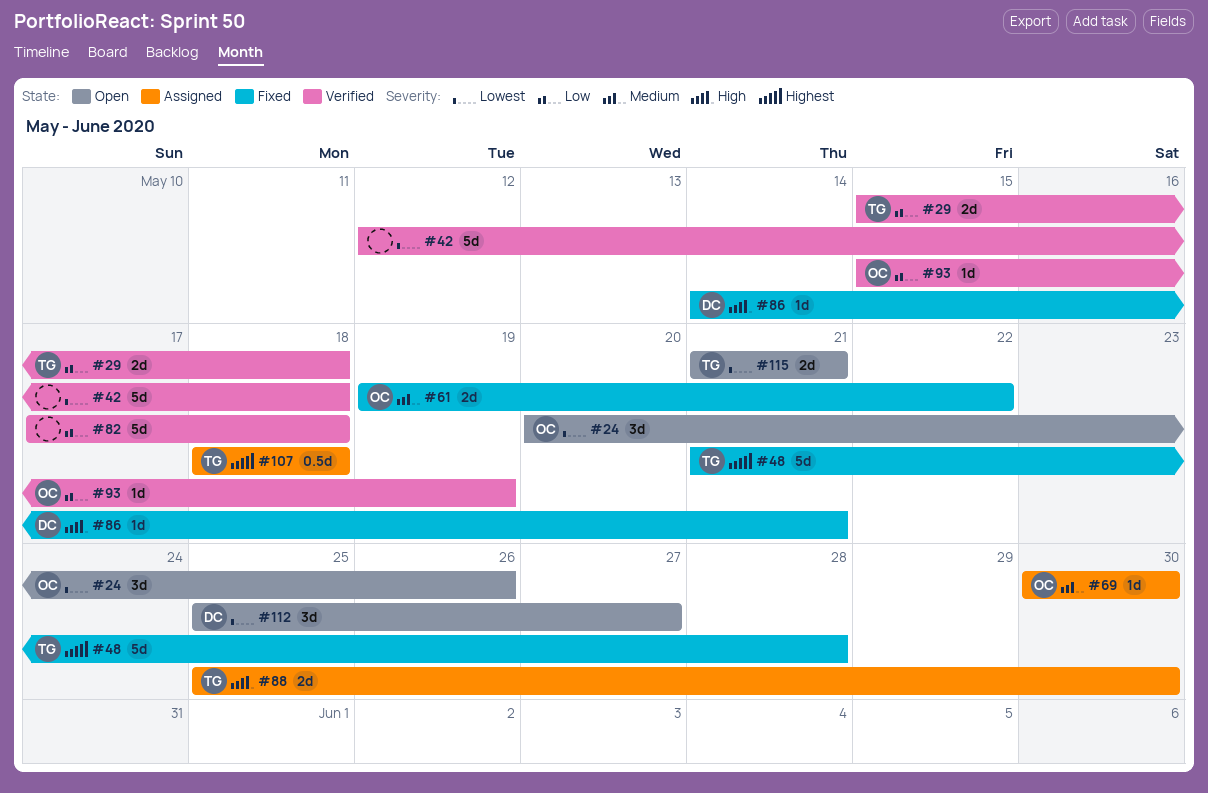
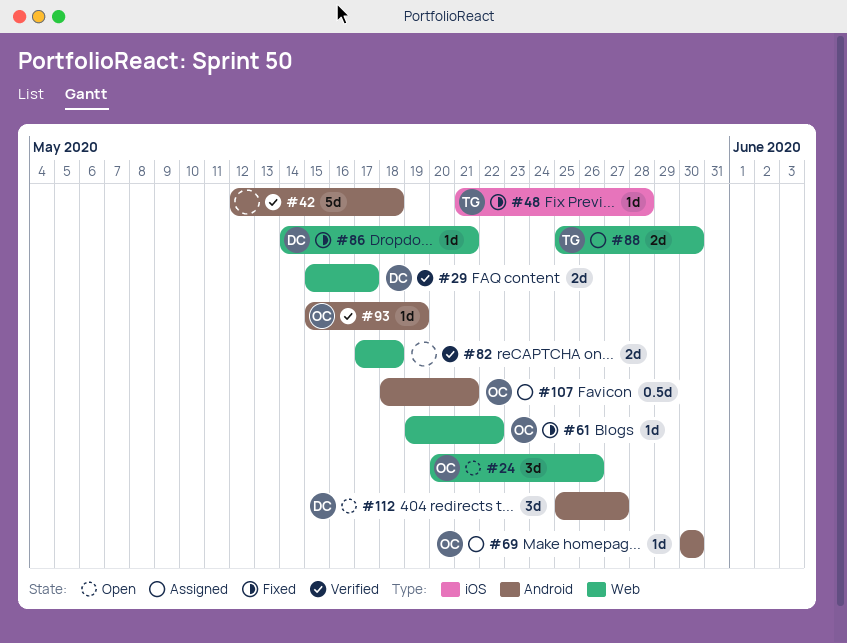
#29, owner: TG -> DC
#29, due: May 18 -> May 17
#48, estimate: 5d -> 1d
#61, estimate: 2d -> 1d
#82, estimate: 5d -> 2d
#107, owner: TG -> OC
#107, due: May 18 -> May 21
#115: present -> none

